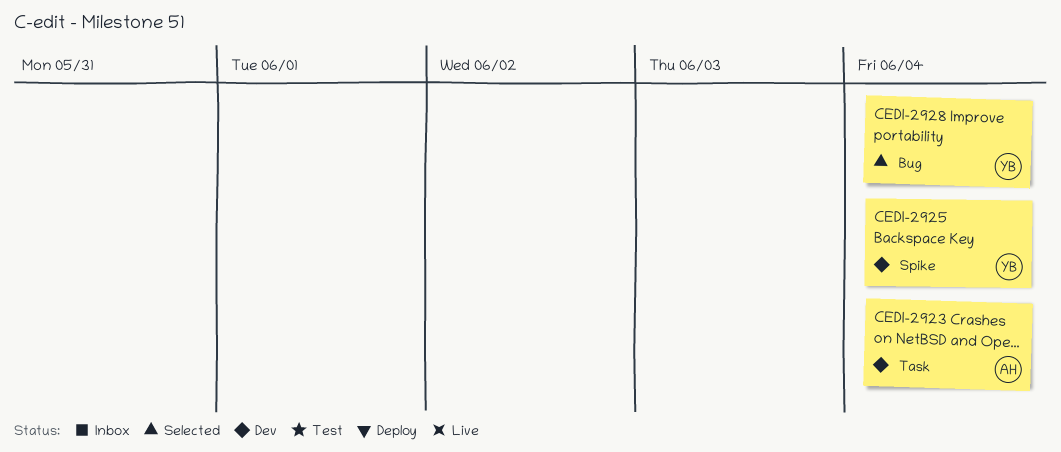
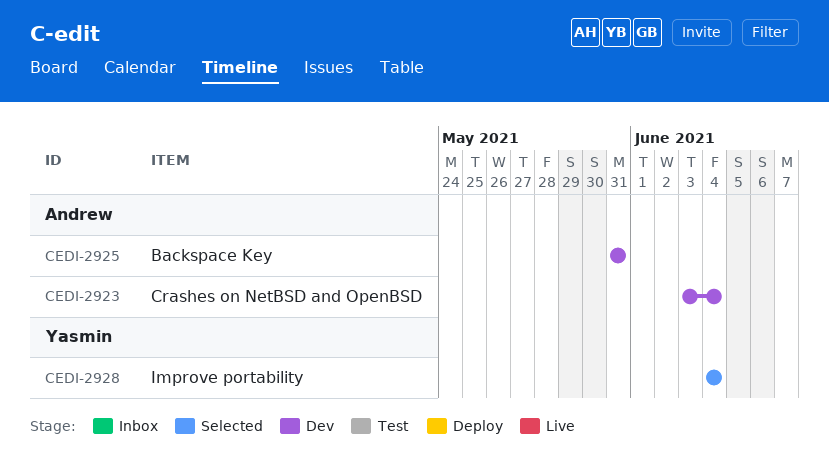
CEDI-2925, owner: Yasmin -> Andrew
CEDI-2925, due: Jun 4 -> May 31

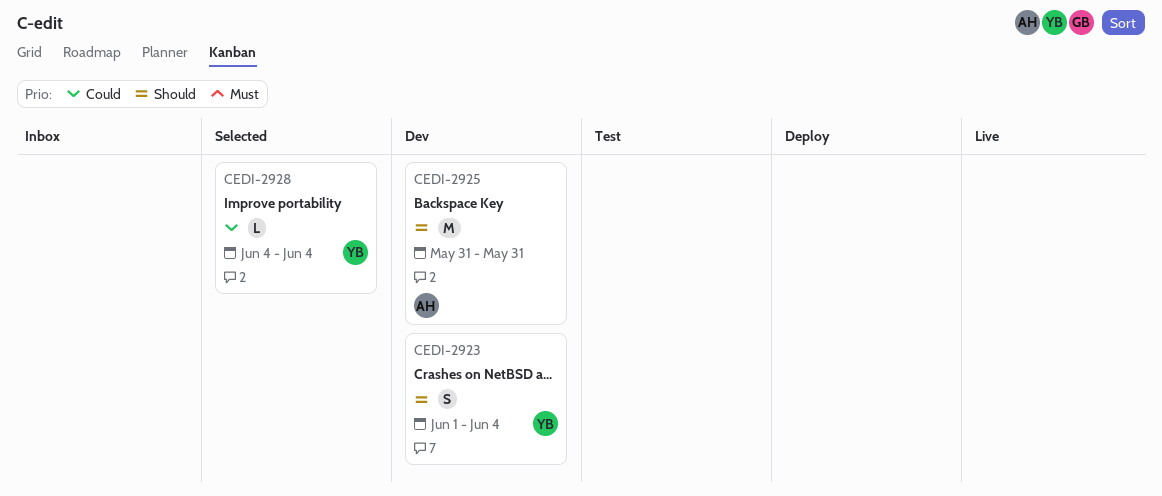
CEDI-2923, owner: Andrew -> Yasmin
CEDI-2923, start: Jun 3 -> Jun 1

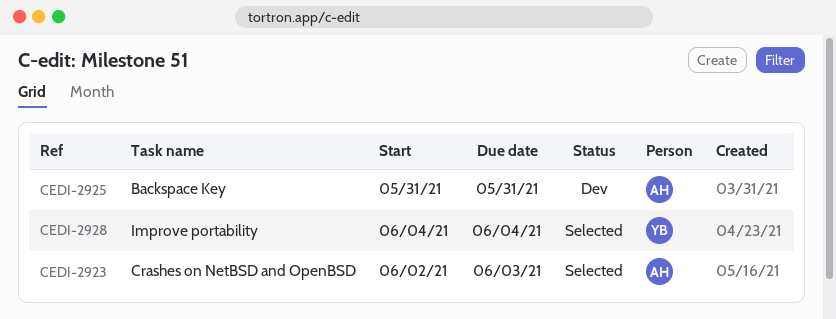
CEDI-2923, status: Dev -> Selected
CEDI-2923, owner: YB -> AH
CEDI-2923, start: Jun 1 -> Jun 2
CEDI-2923, due: Jun 4 -> Jun 3

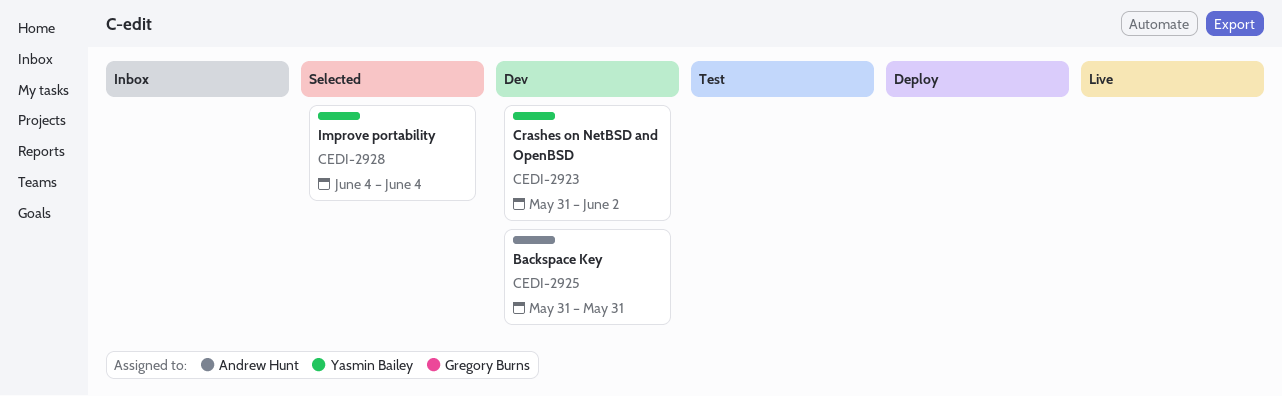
CEDI-2923, status: Selected -> Dev
CEDI-2923, owner: Andrew Hunt -> Yasmin Bailey
CEDI-2923, start: Jun 2 -> May 31
CEDI-2923, due: Jun 3 -> Jun 2

